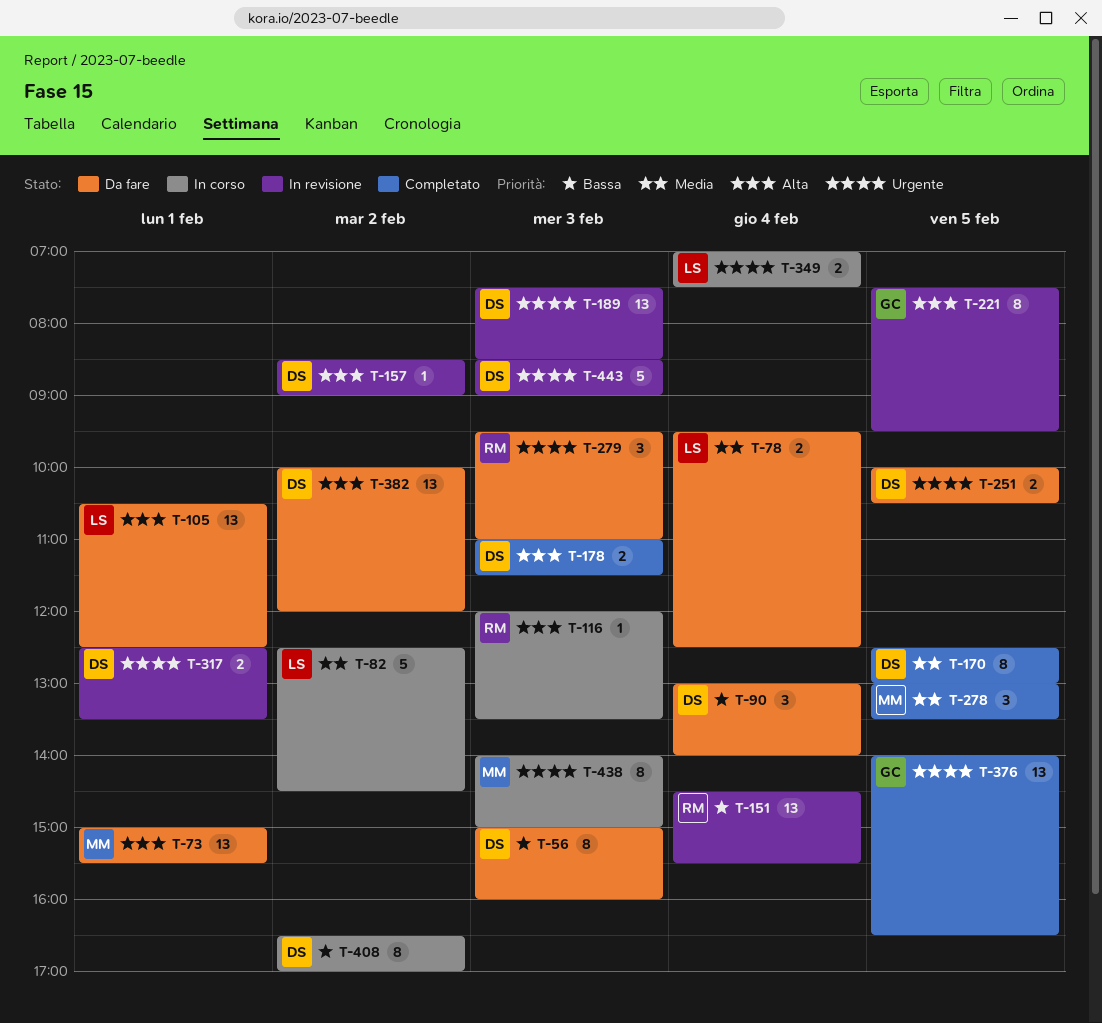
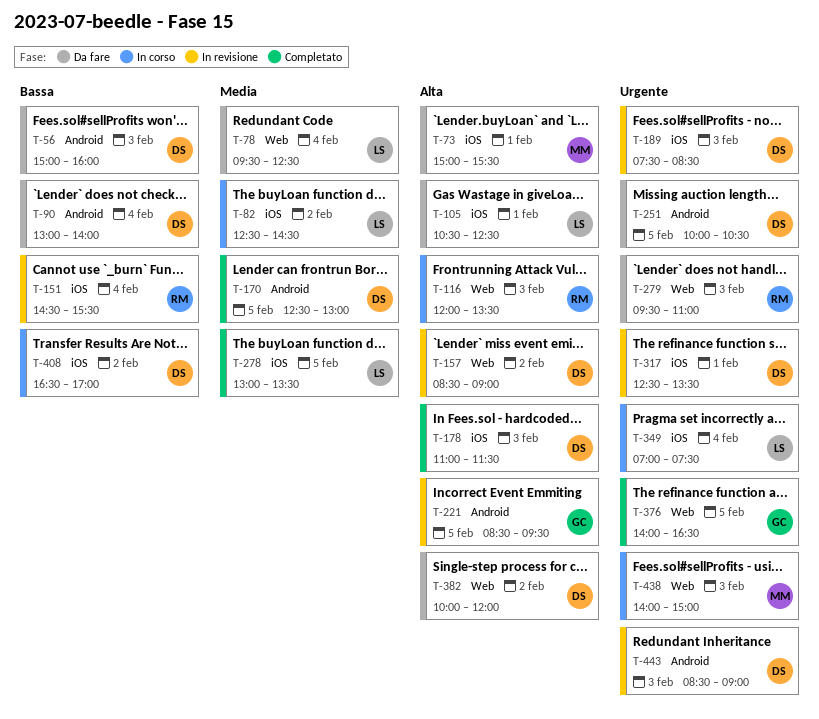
T-221, begins: 07:30 -> 08:30
T-278, owner: MM -> LS

